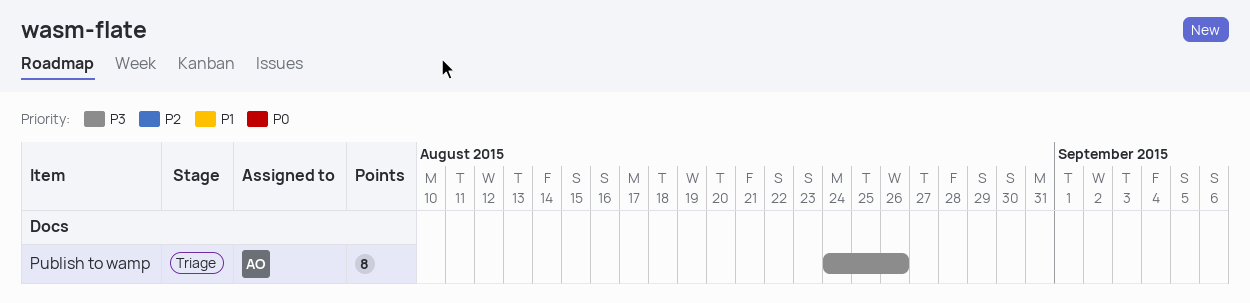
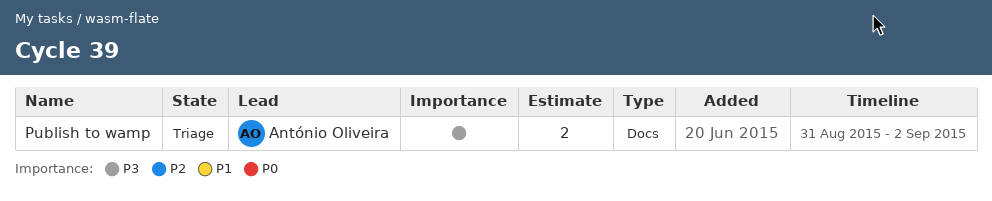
Publish to wamp, estimate: 8 -> 2
Publish to wamp, start: Aug 24 -> Aug 31
Publish to wamp, due: Aug 26 -> Sep 2

